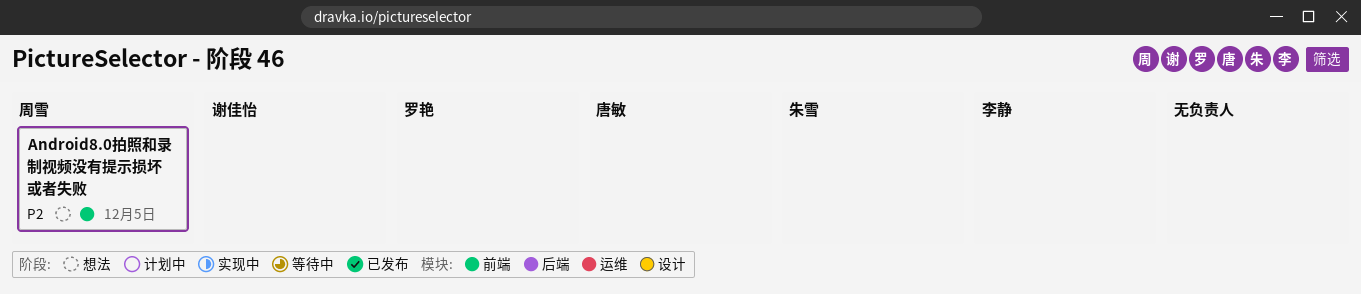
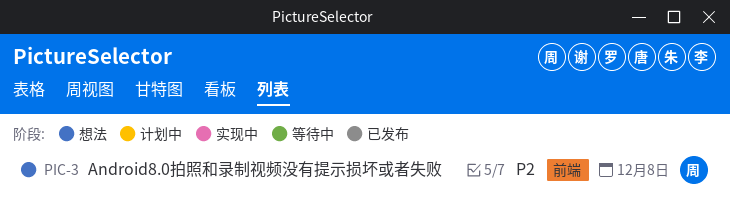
Android8.0拍照和录制视频没有提示损坏或者失败, due: Dec 5 -> Dec 8

